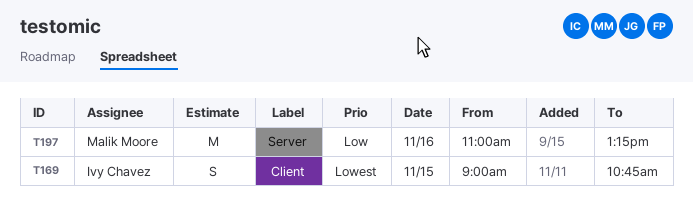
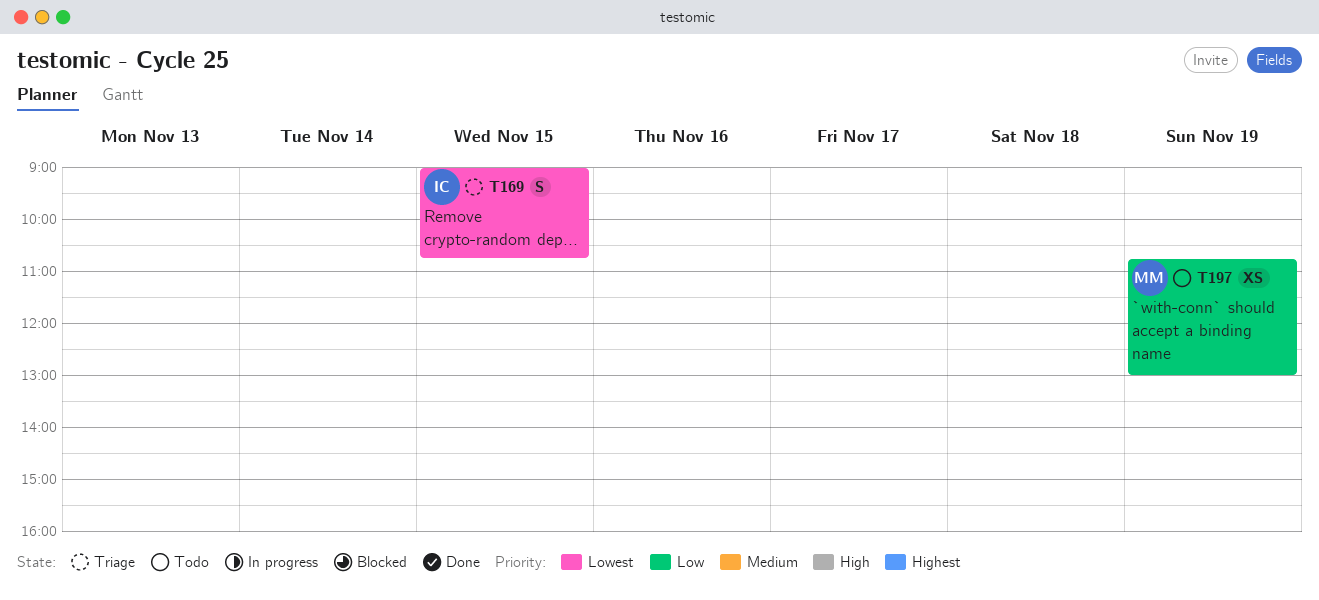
T197, estimate: M -> XS
T197, day: Nov 16 -> Nov 19
T197, begins: 11:00 -> 10:45
T197, ends: 13:15 -> 13:00

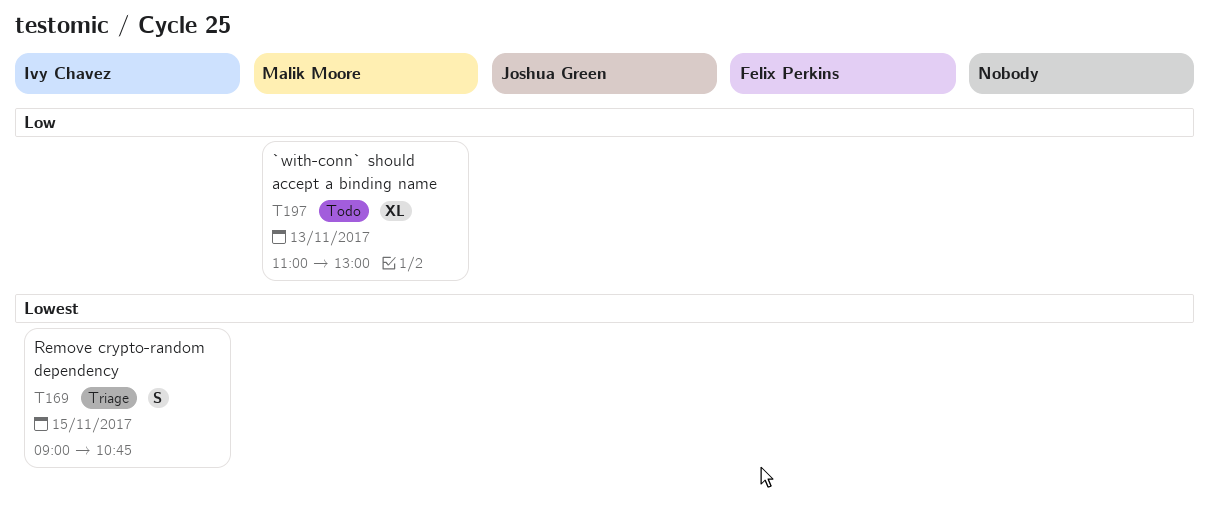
T197, estimate: XS -> XL
T197, day: Nov 19 -> Nov 13
T197, begins: 10:45 -> 11:00

